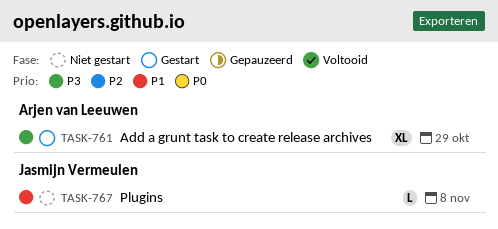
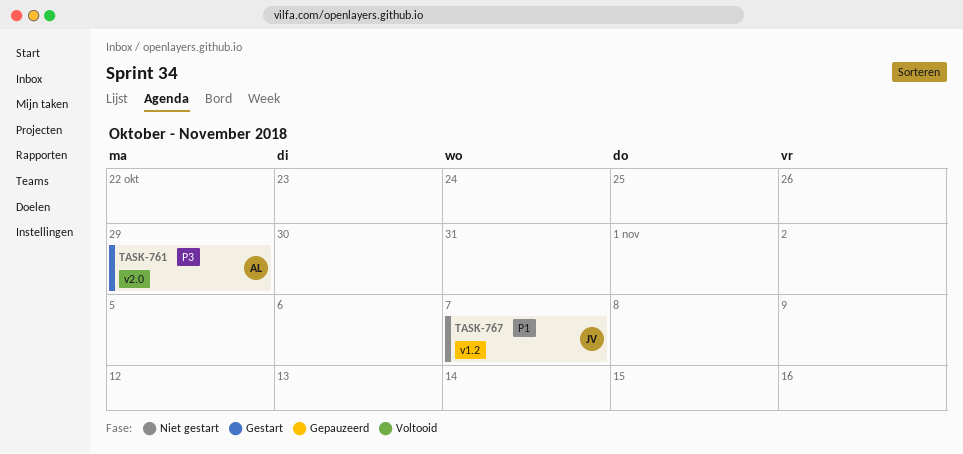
TASK-767, due: Nov 8 -> Nov 7

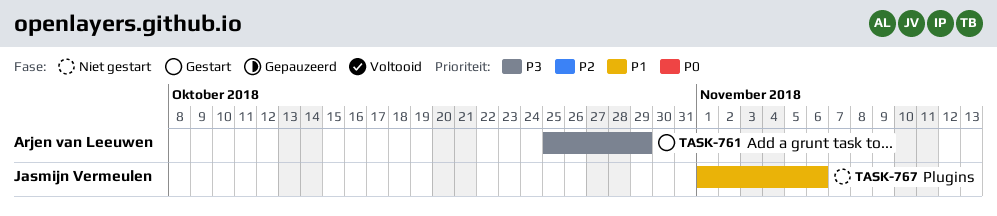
TASK-767, due: Nov 7 -> Nov 6

